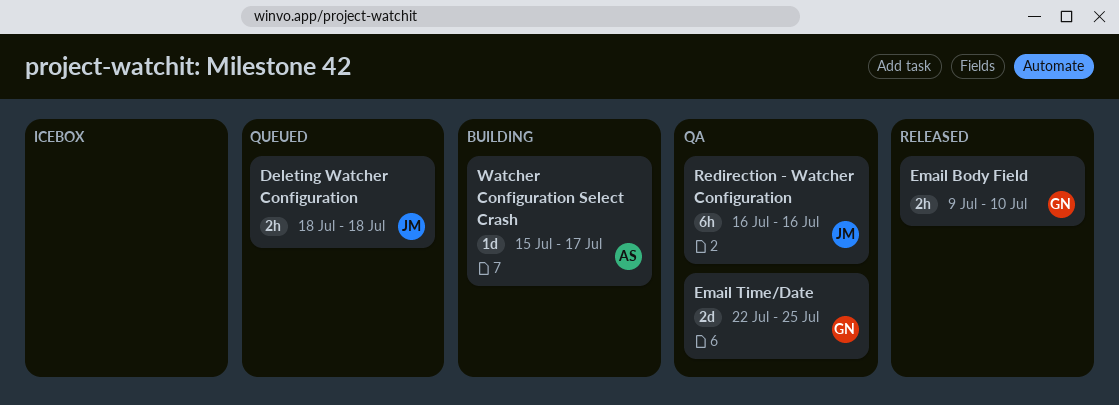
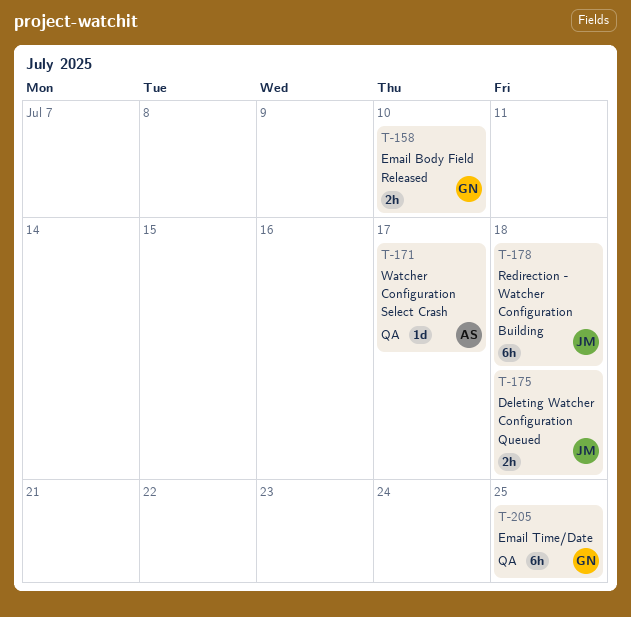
Email Time/Date, estimate: 2d -> 6h
Redirection - Watcher Configuration, status: QA -> Building
Redirection - Watcher Configuration, due: Jul 16 -> Jul 18
Watcher Configuration Select Crash, status: Building -> QA

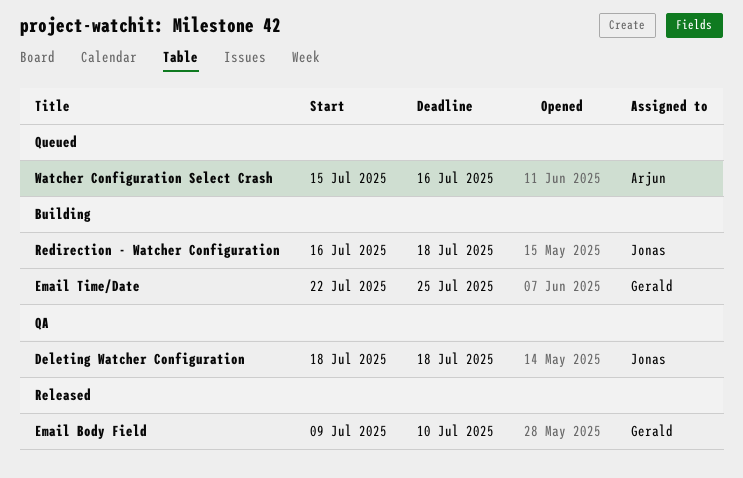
Deleting Watcher Configuration, status: Queued -> QA
Email Time/Date, status: QA -> Building
Watcher Configuration Select Crash, status: QA -> Queued
Watcher Configuration Select Crash, due: Jul 17 -> Jul 16

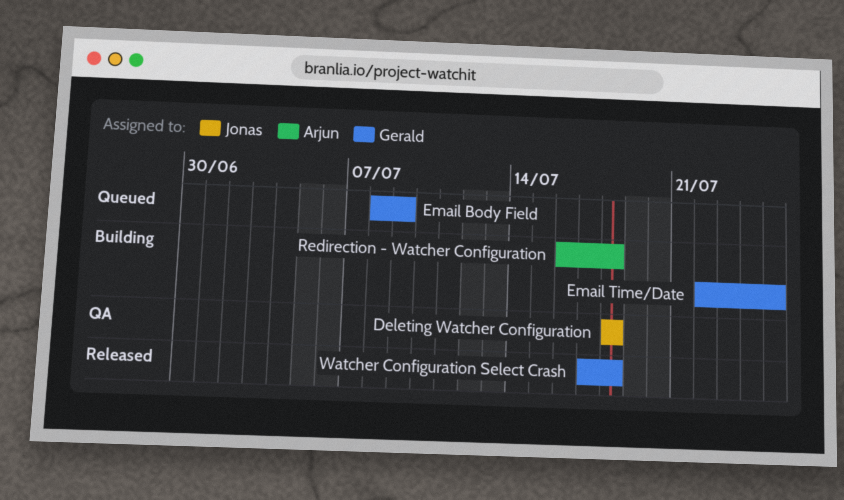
Email Body Field, status: Released -> Queued
Email Body Field, start: Jul 9 -> Jul 8
Email Body Field, due: Jul 10 -> Jul 9
Redirection - Watcher Configuration, owner: Jonas -> Arjun
Watcher Configuration Select Crash, status: Queued -> Released
Watcher Configuration Select Crash, owner: Arjun -> Gerald
Watcher Configuration Select Crash, start: Jul 15 -> Jul 17
Watcher Configuration Select Crash, due: Jul 16 -> Jul 18

